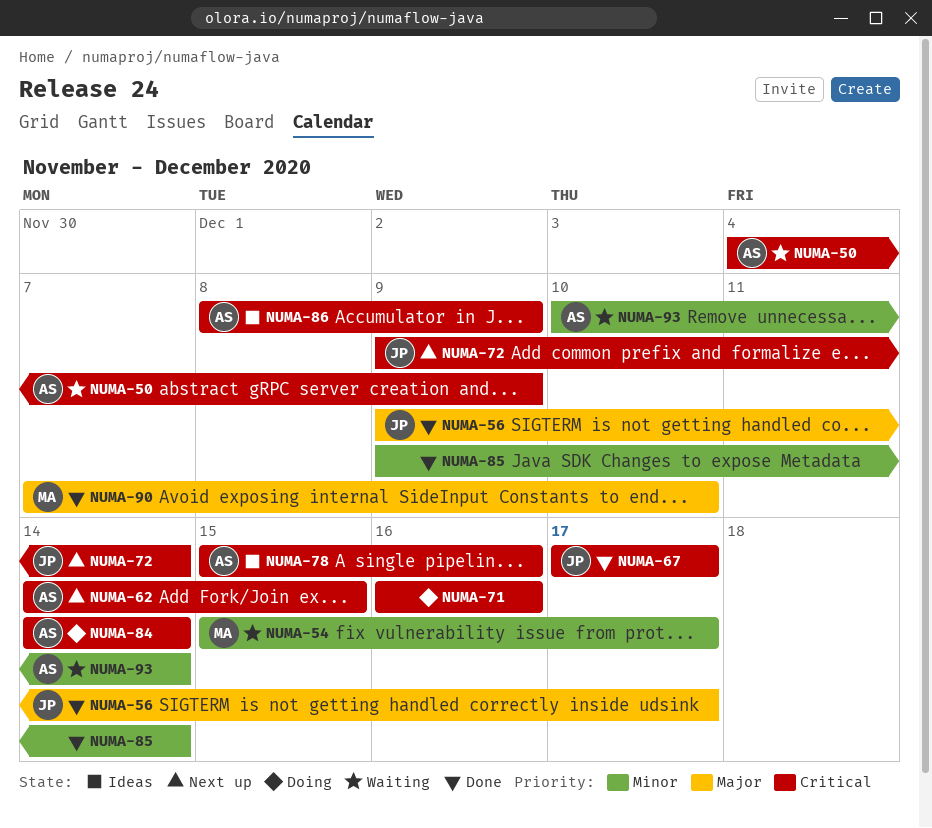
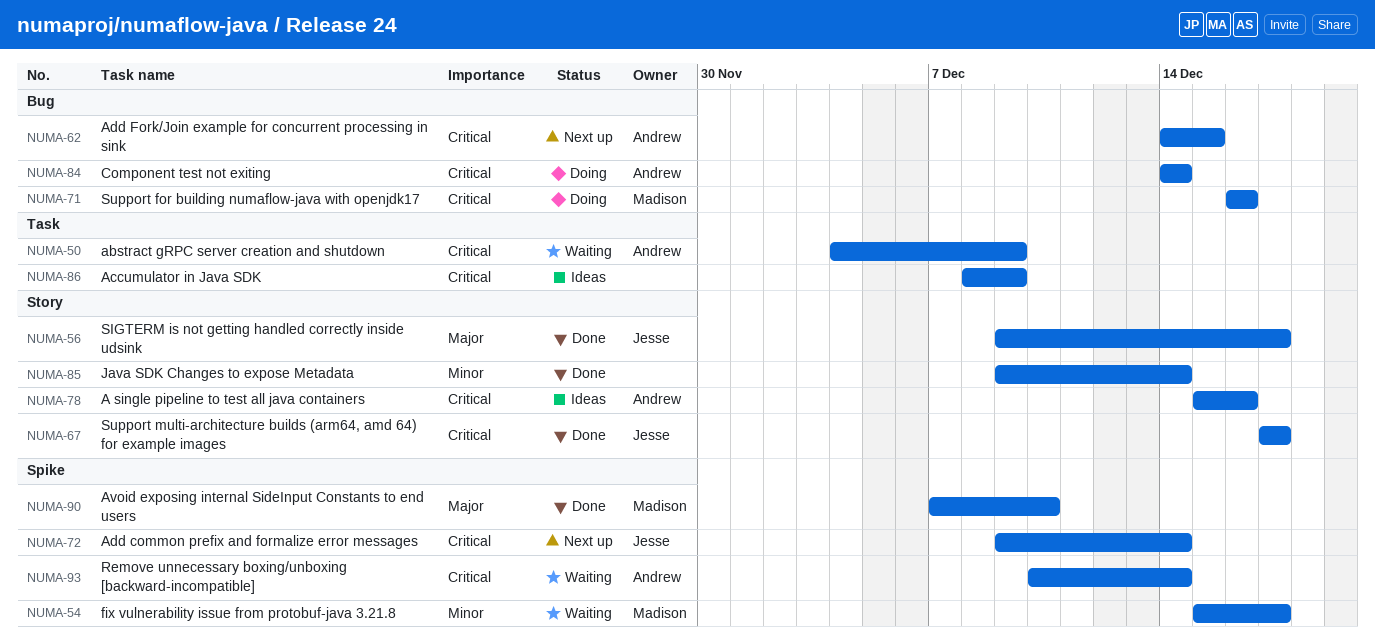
NUMA-71, owner: none -> Madison
NUMA-86, owner: Andrew -> none
NUMA-93, priority: Minor -> Critical

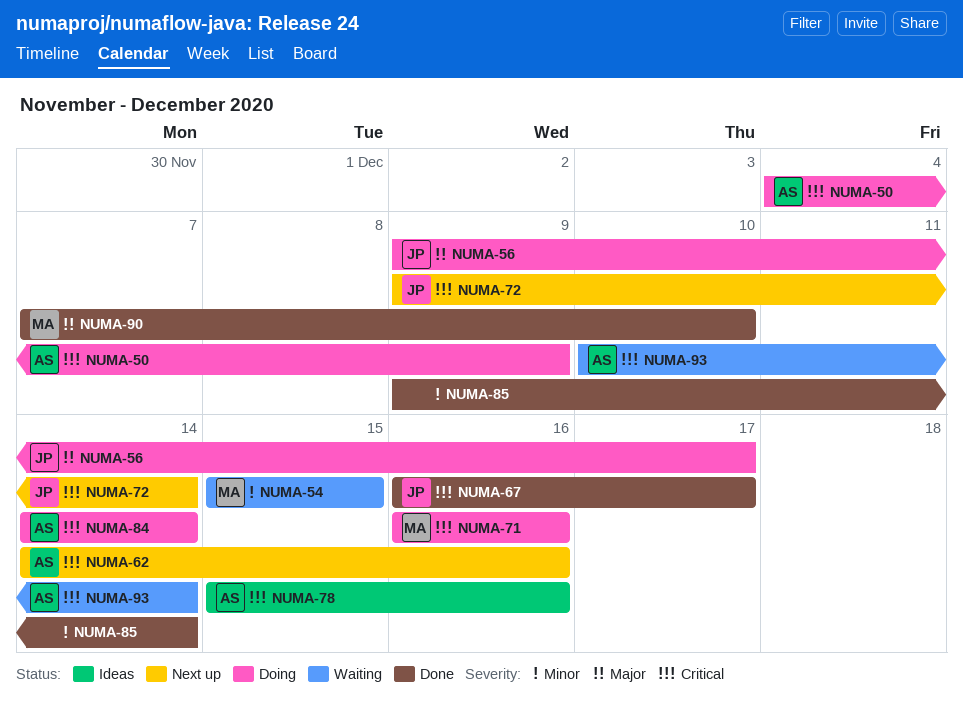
NUMA-50, status: Waiting -> Doing
NUMA-54, due: Dec 17 -> Dec 15
NUMA-56, status: Done -> Doing
NUMA-62, due: Dec 15 -> Dec 16
NUMA-67, start: Dec 17 -> Dec 16
NUMA-86: present -> none

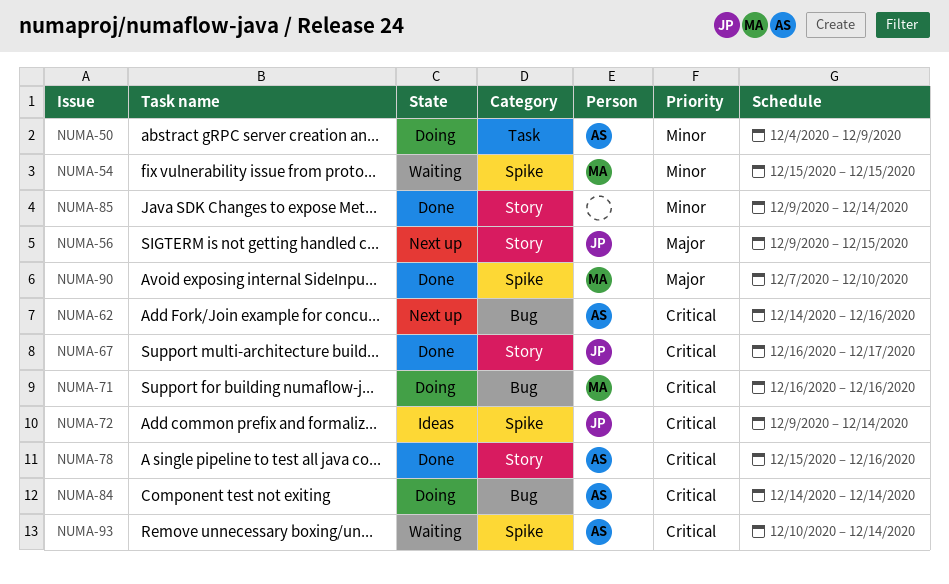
NUMA-50, priority: Critical -> Minor
NUMA-56, status: Doing -> Next up
NUMA-56, due: Dec 17 -> Dec 15
NUMA-72, status: Next up -> Ideas
NUMA-78, status: Ideas -> Done

